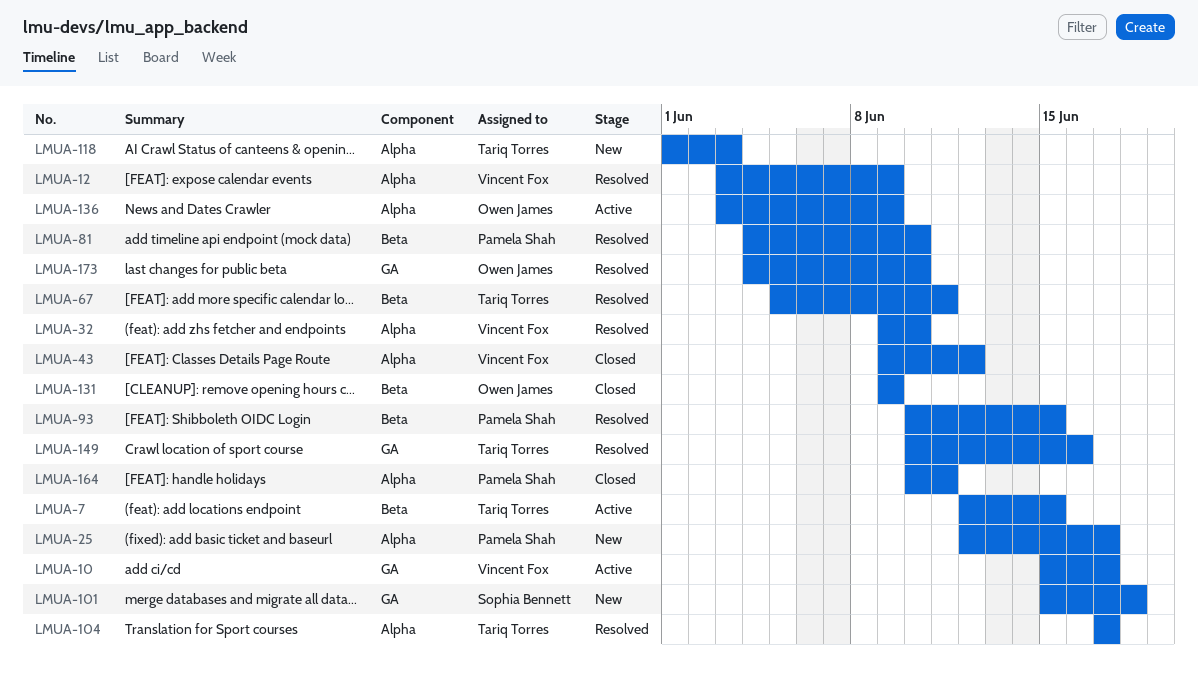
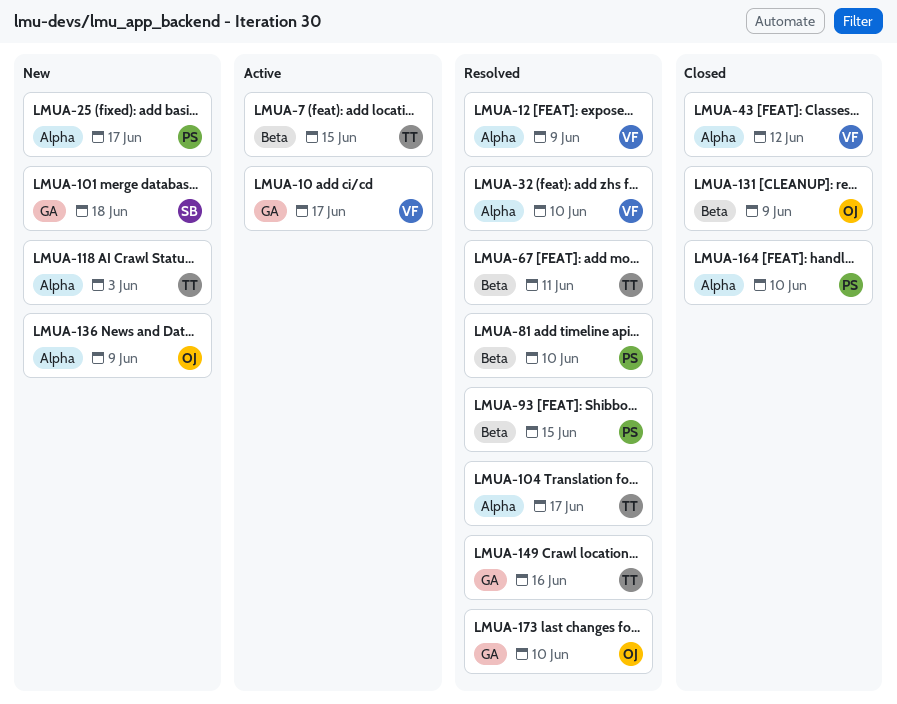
LMUA-136, status: Active -> New
LMUA-164, due: Jun 11 -> Jun 10

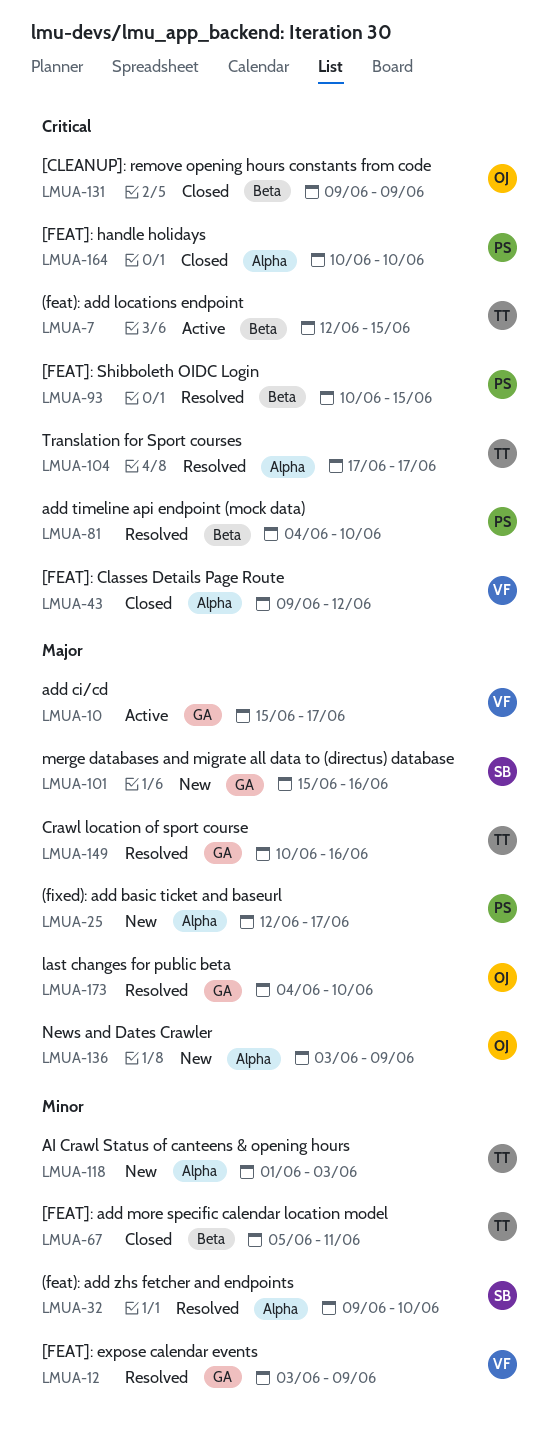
LMUA-12, label: Alpha -> GA
LMUA-32, owner: VF -> SB
LMUA-67, status: Resolved -> Closed
LMUA-101, due: Jun 18 -> Jun 16

